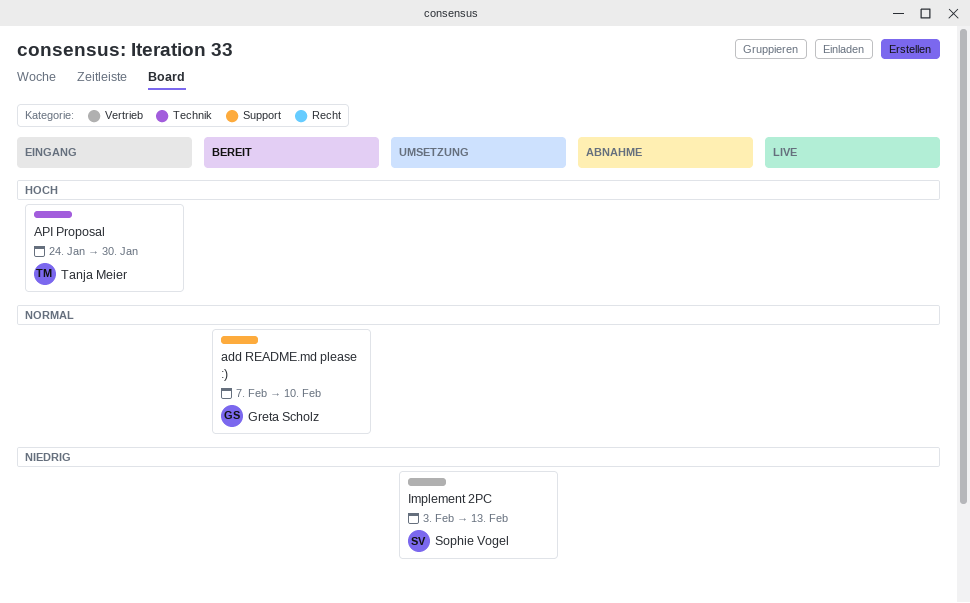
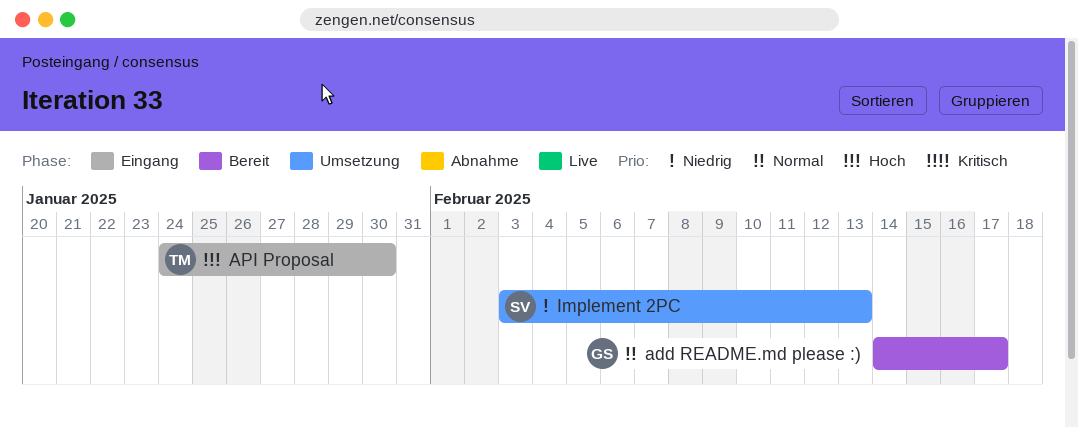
add README.md please :), start: Feb 7 -> Feb 14
add README.md please :), due: Feb 10 -> Feb 17

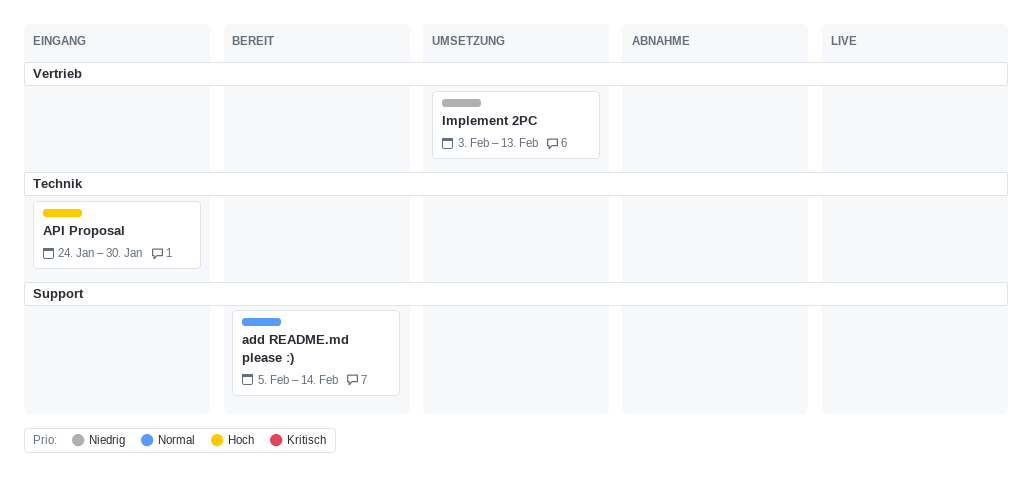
add README.md please :), start: Feb 14 -> Feb 5
add README.md please :), due: Feb 17 -> Feb 14

